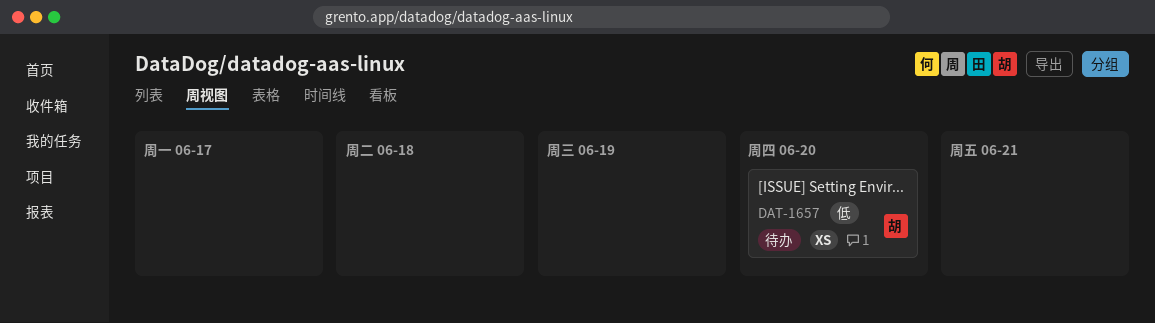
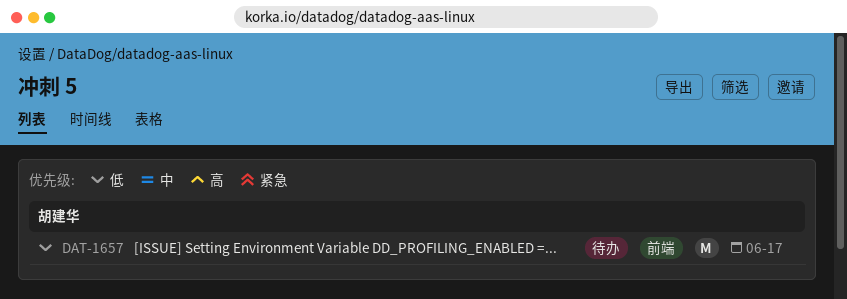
DAT-1657, estimate: XS -> M
DAT-1657, due: Jun 20 -> Jun 17

